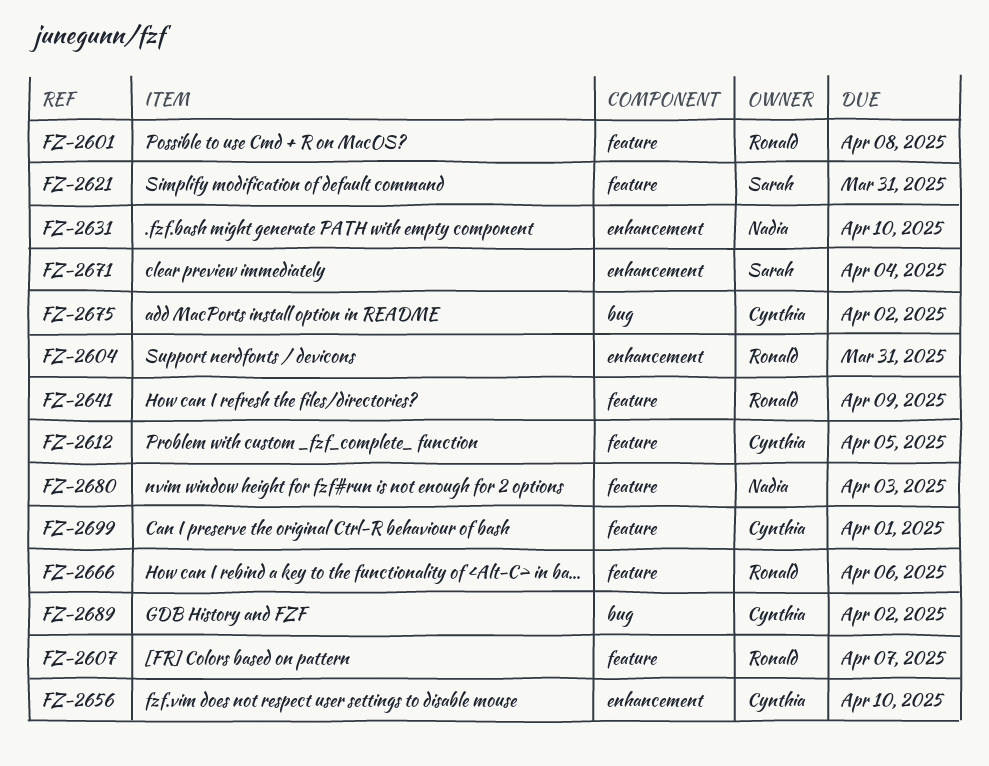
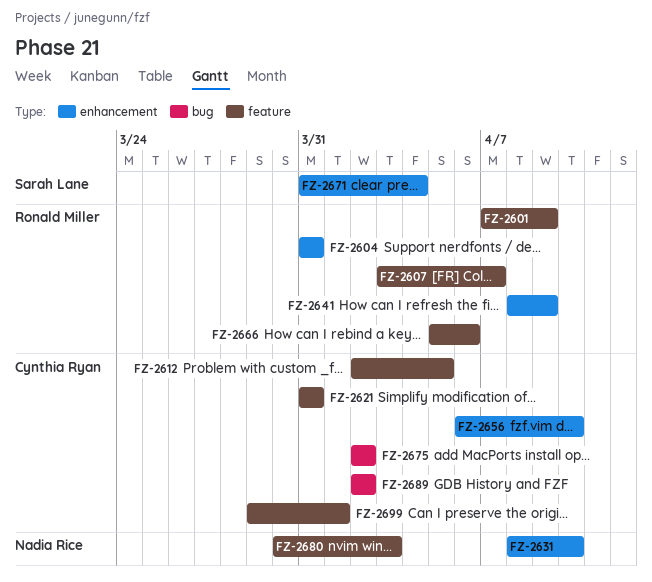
FZ-2601, due: Apr 8 -> Apr 9
FZ-2621, owner: Sarah Lane -> Cynthia Ryan
FZ-2641, label: feature -> enhancement

